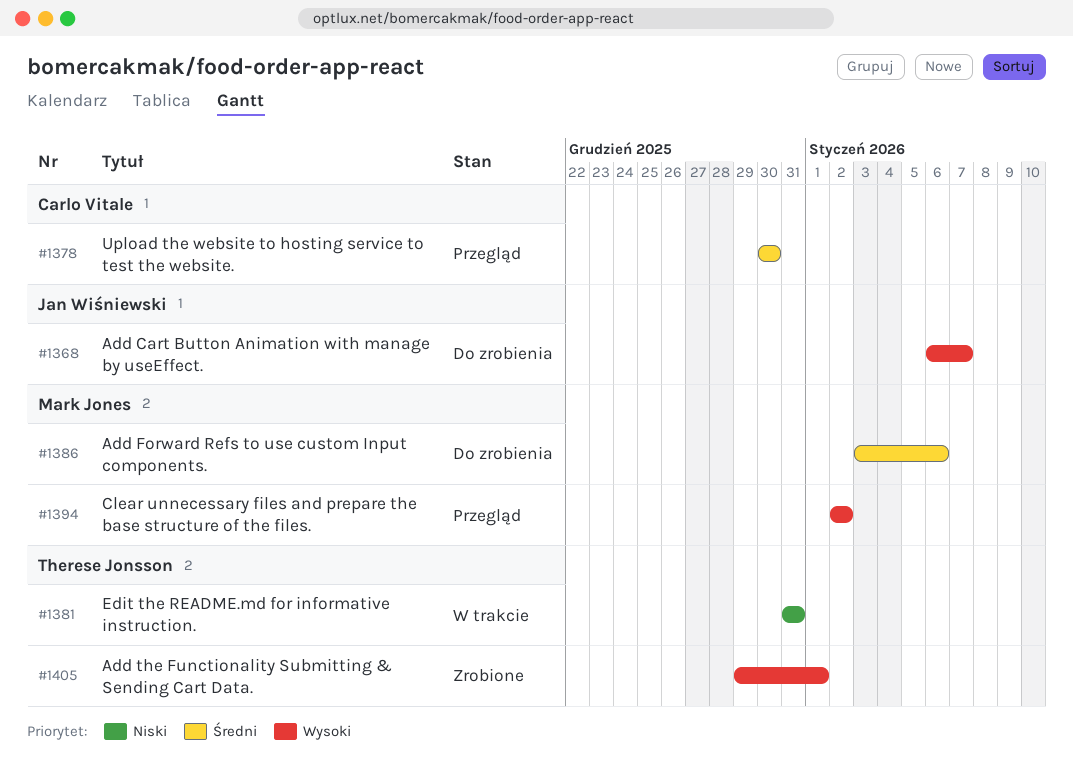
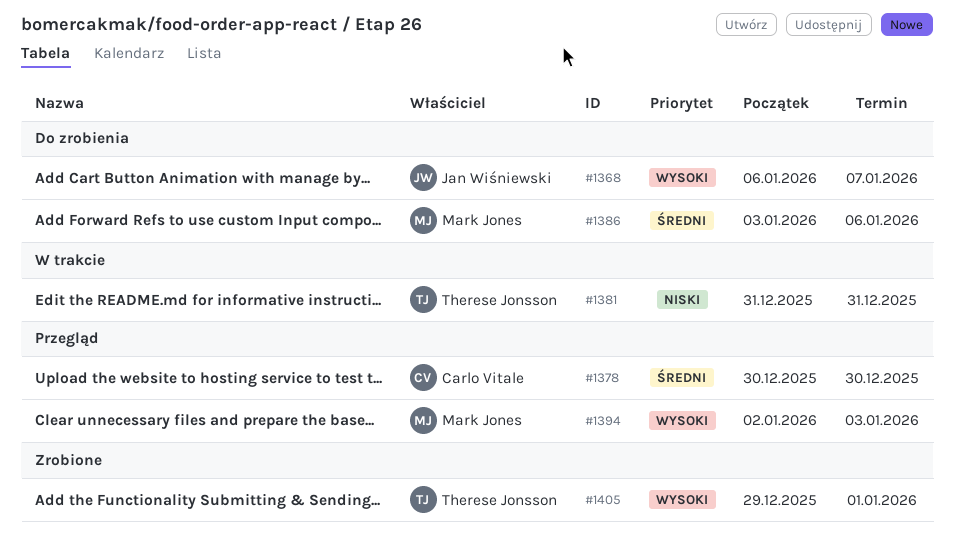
#1394, due: Jan 2 -> Jan 3

